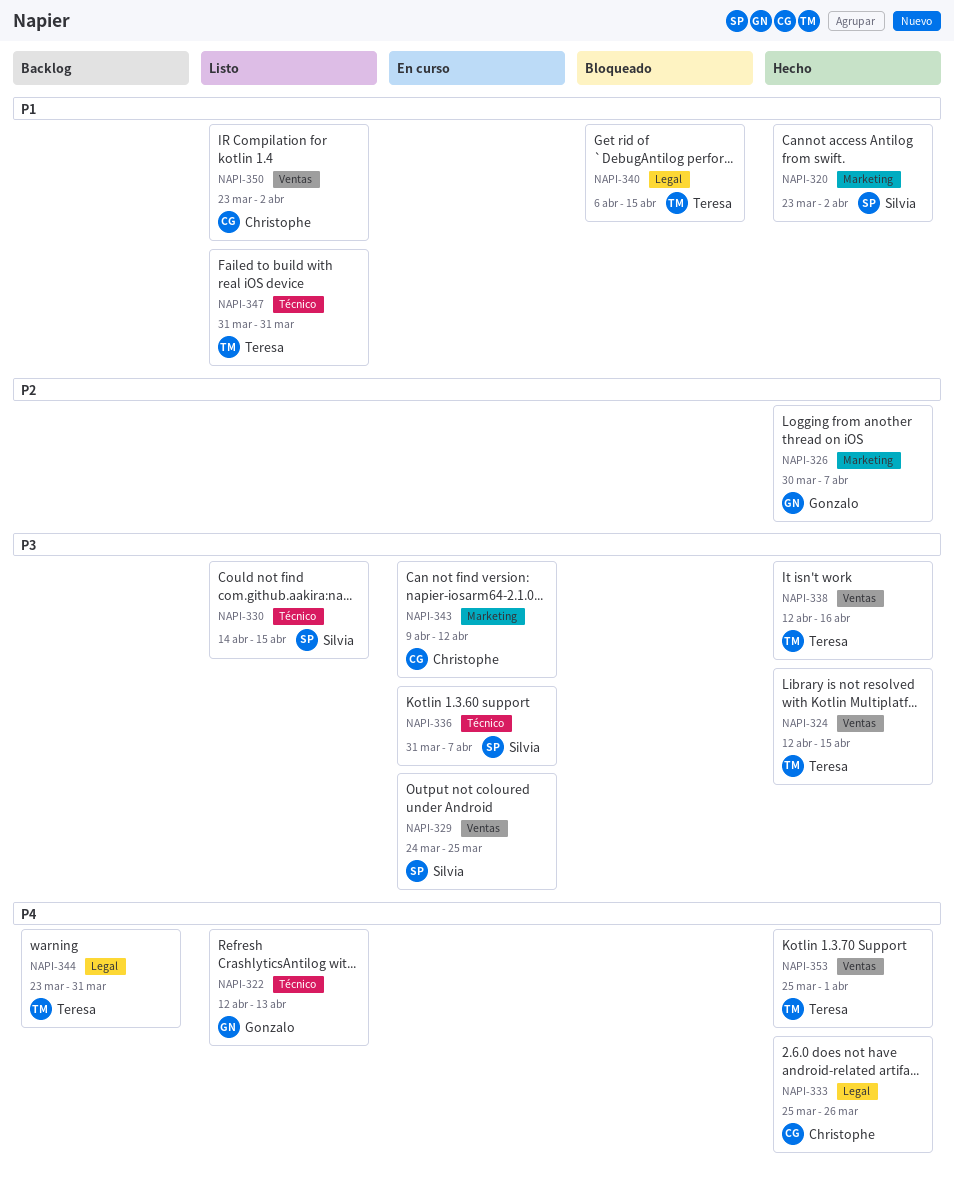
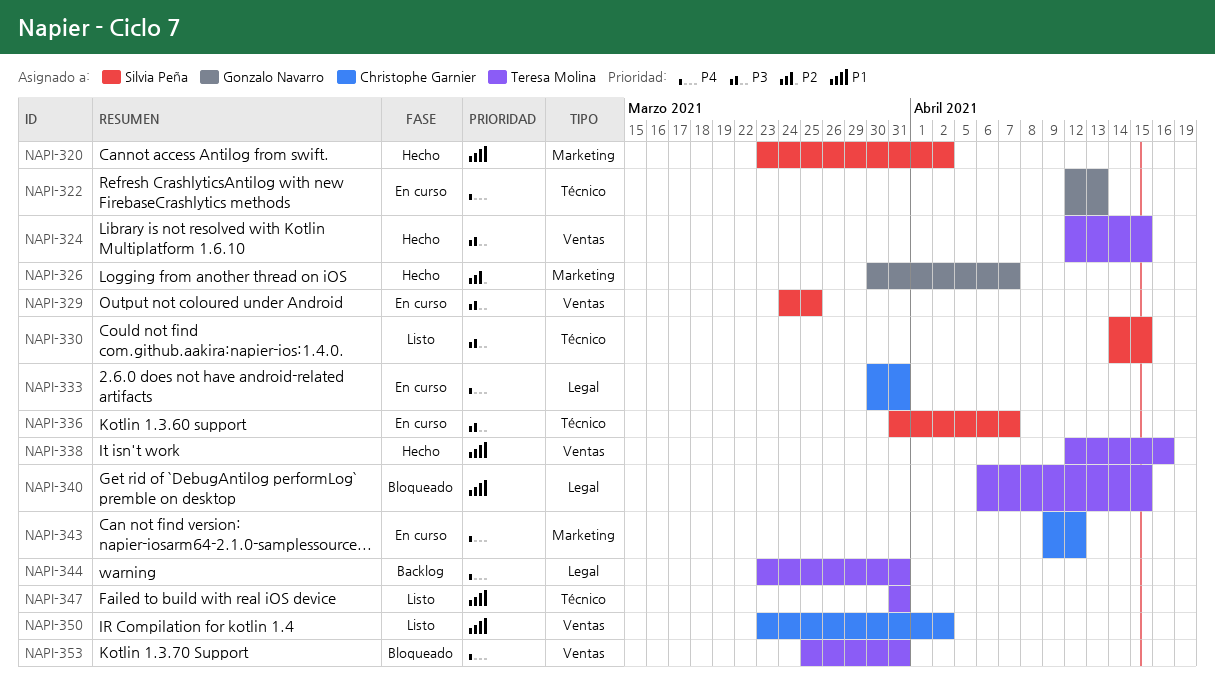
NAPI-322, status: Listo -> En curso
NAPI-333, status: Hecho -> En curso
NAPI-333, start: Mar 25 -> Mar 30
NAPI-333, due: Mar 26 -> Mar 31
NAPI-338, priority: P3 -> P1
NAPI-343, priority: P3 -> P4
NAPI-353, status: Hecho -> Bloqueado
NAPI-353, due: Apr 1 -> Mar 31

